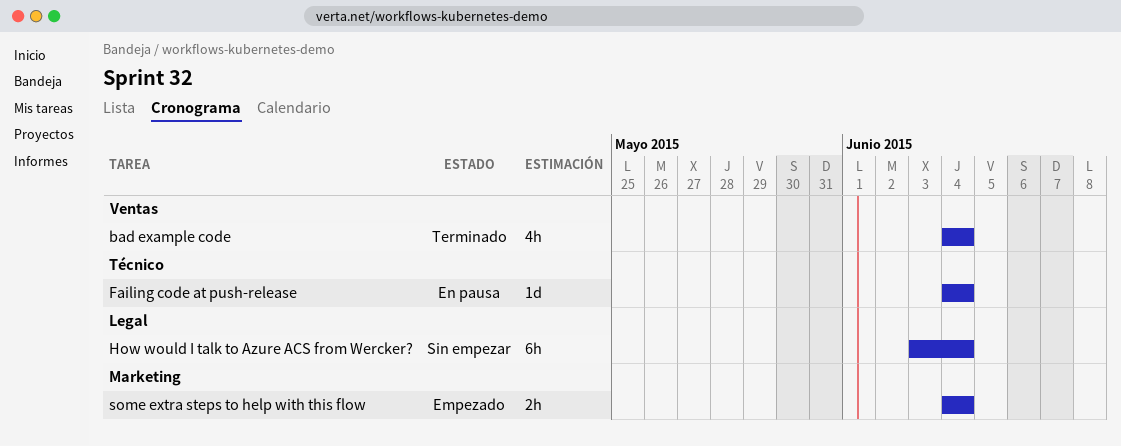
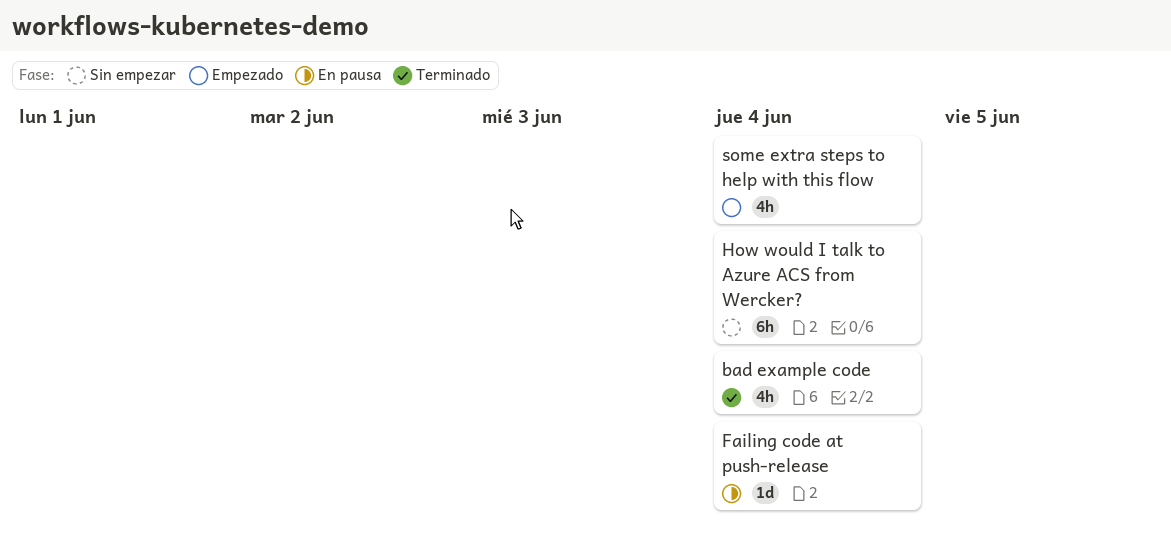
some extra steps to help with this flow, estimate: 2h -> 4h

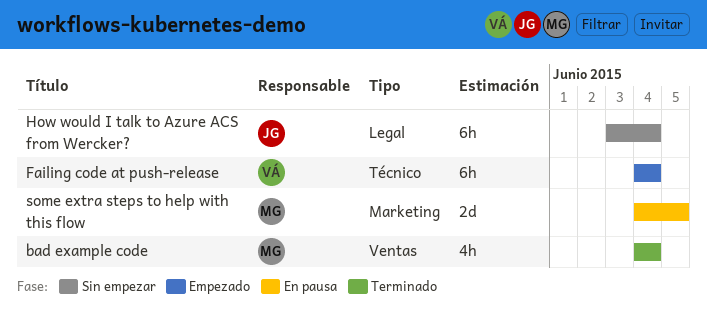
Failing code at push-release, status: En pausa -> Empezado
Failing code at push-release, estimate: 1d -> 6h
some extra steps to help with this flow, status: Empezado -> En pausa
some extra steps to help with this flow, estimate: 4h -> 2d
some extra steps to help with this flow, due: Jun 4 -> Jun 5

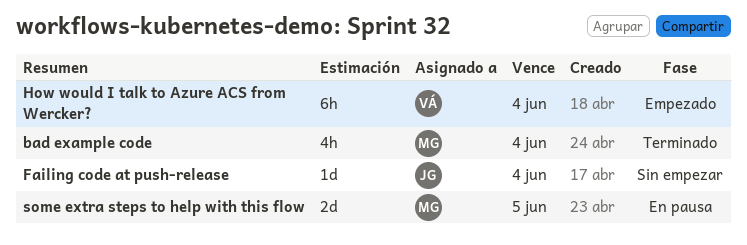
Failing code at push-release, status: Empezado -> Sin empezar
Failing code at push-release, owner: VÁ -> JG
Failing code at push-release, estimate: 6h -> 1d
How would I talk to Azure ACS from Wercker?, status: Sin empezar -> Empezado
How would I talk to Azure ACS from Wercker?, owner: JG -> VÁ

